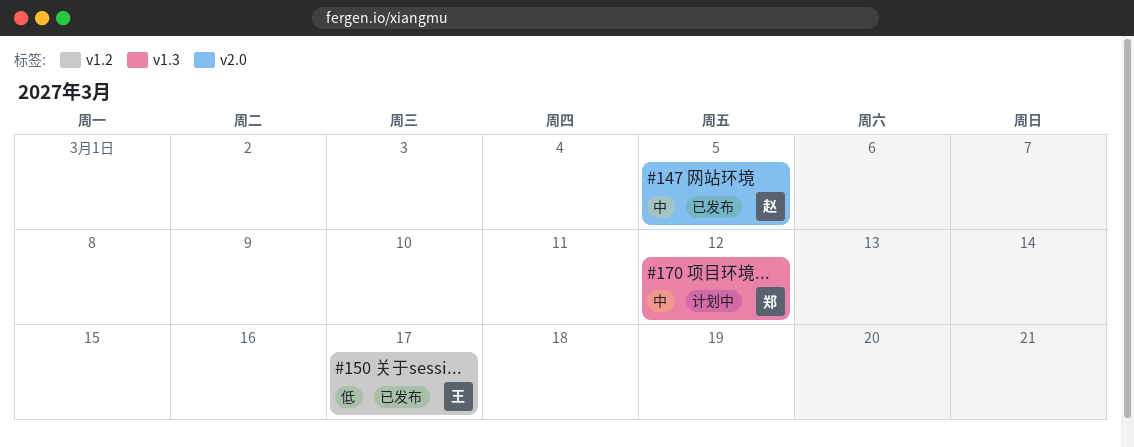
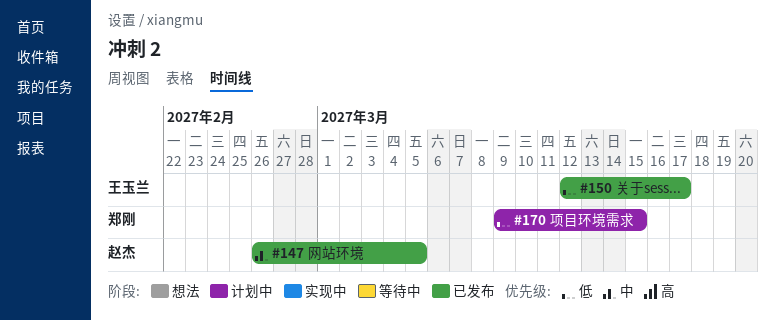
#170, priority: 中 -> 低
#170, due: Mar 12 -> Mar 15

